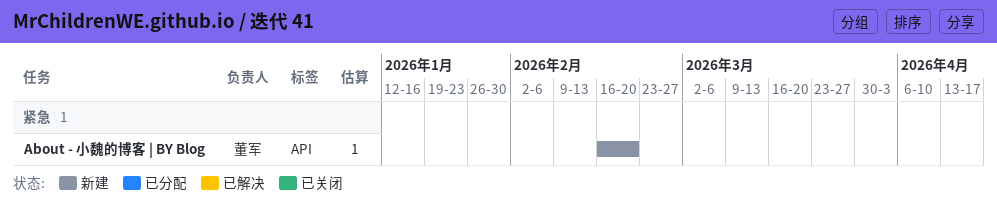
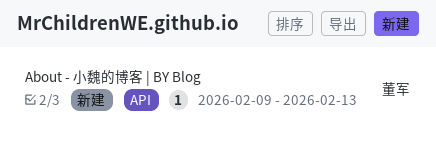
About - 小魏的博客 | BY Blog, start: Feb 16 -> Feb 9
About - 小魏的博客 | BY Blog, due: Feb 20 -> Feb 13

